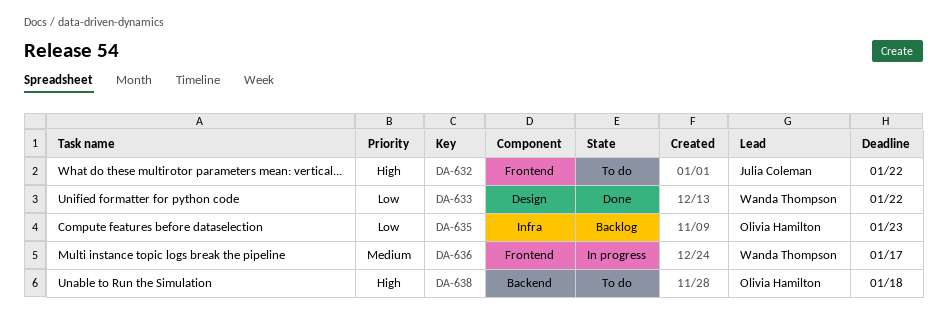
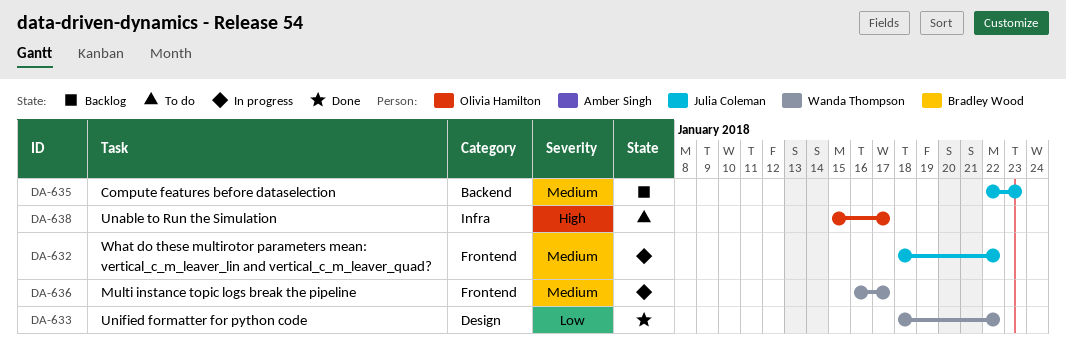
DA-632, status: To do -> In progress
DA-632, priority: High -> Medium
DA-635, owner: Olivia Hamilton -> Julia Coleman
DA-635, priority: Low -> Medium
DA-635, label: Infra -> Backend
DA-638, label: Backend -> Infra
DA-638, due: Jan 18 -> Jan 17

